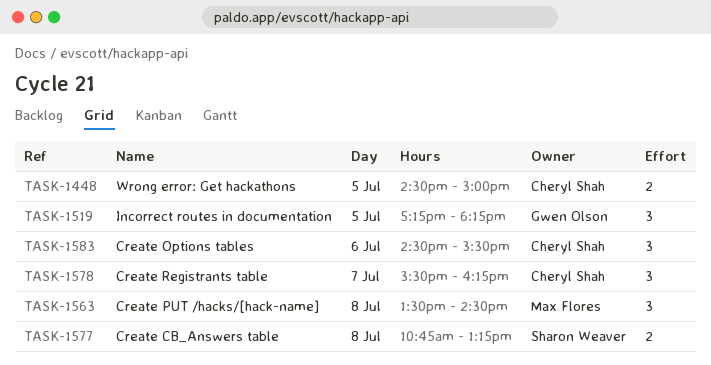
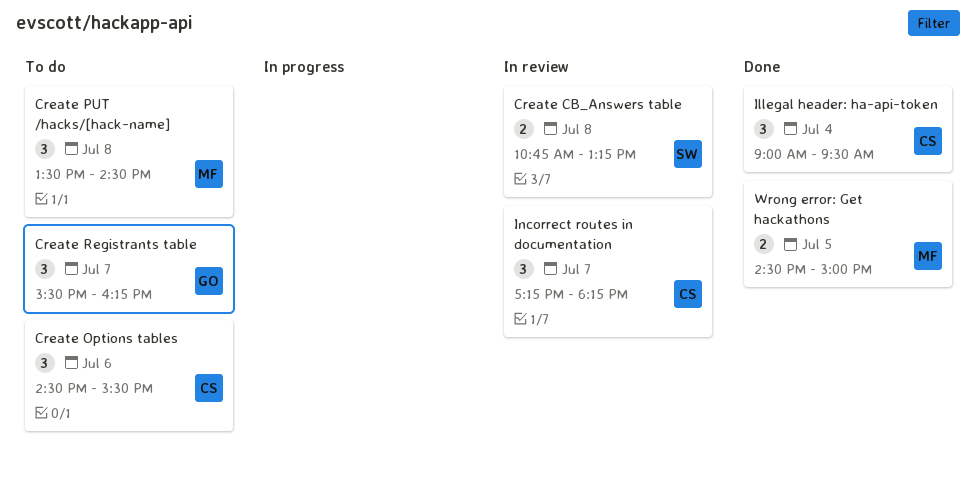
Create Registrants table, owner: Cheryl Shah -> Gwen Olson
Illegal header: ha-api-token: none -> present
Incorrect routes in documentation, owner: Gwen Olson -> Cheryl Shah
Incorrect routes in documentation, day: Jul 5 -> Jul 7
Wrong error: Get hackathons, owner: Cheryl Shah -> Max Flores

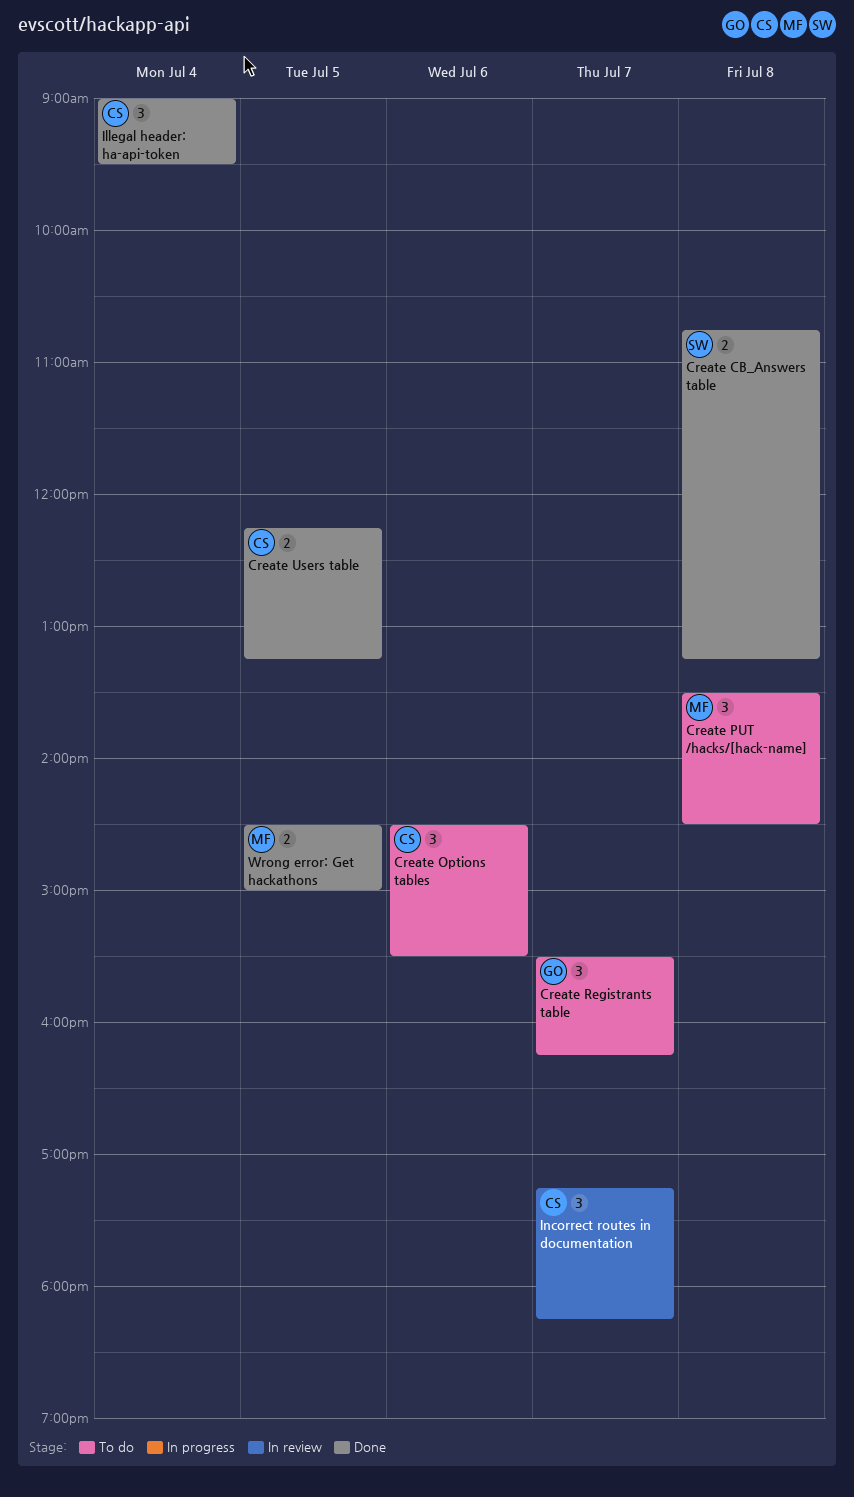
Create CB_Answers table, status: In review -> Done
Create Users table: none -> present

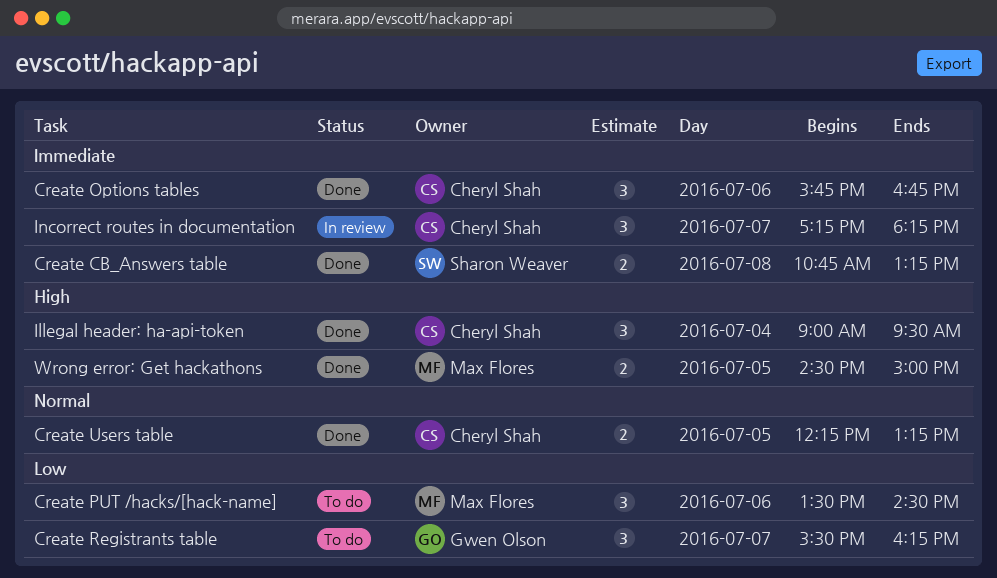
Create Options tables, status: To do -> Done
Create Options tables, begins: 14:30 -> 15:45
Create Options tables, ends: 15:30 -> 16:45
Create PUT /hacks/[hack-name], day: Jul 8 -> Jul 6

